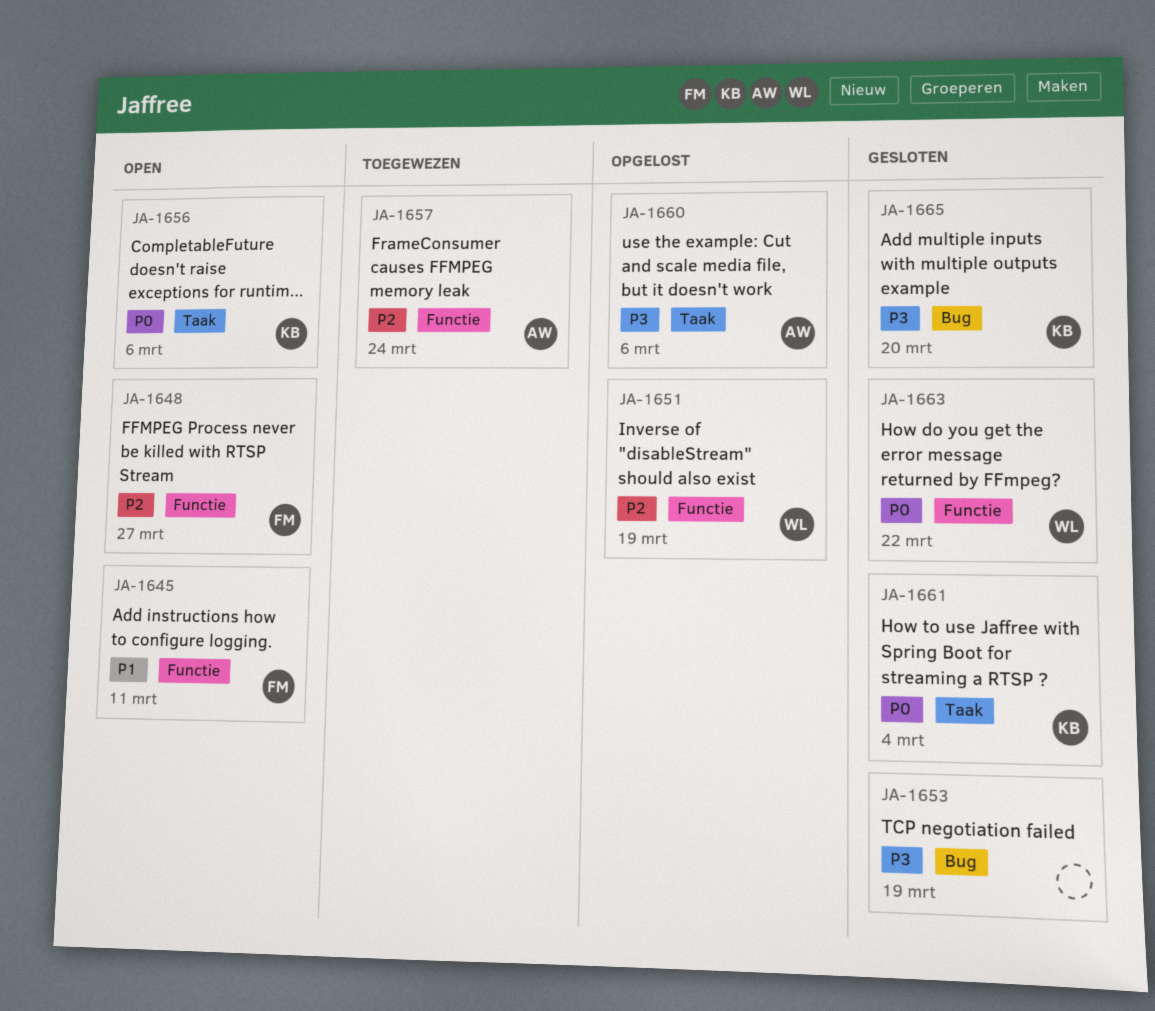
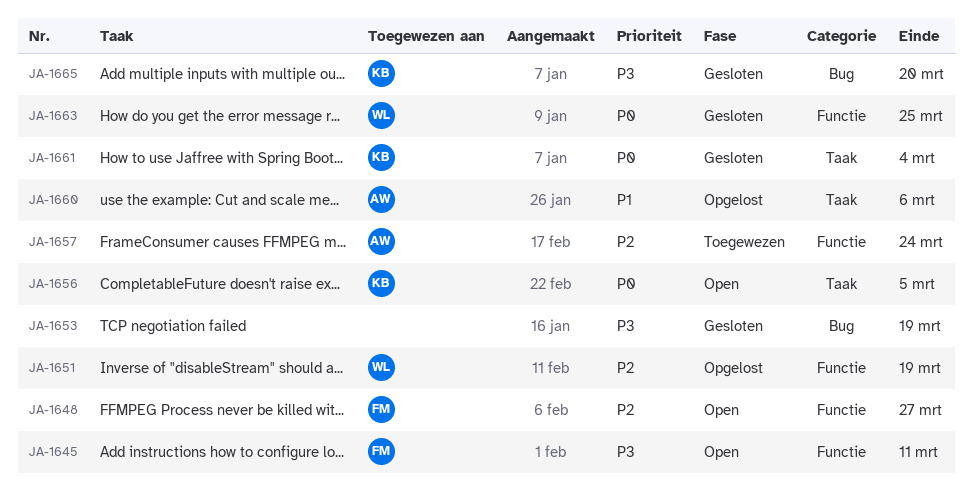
JA-1645, priority: P1 -> P3
JA-1656, due: Mar 6 -> Mar 5
JA-1660, priority: P3 -> P1
JA-1663, due: Mar 22 -> Mar 25

